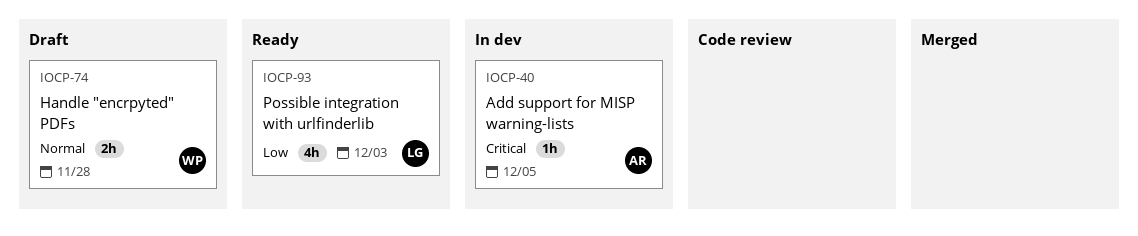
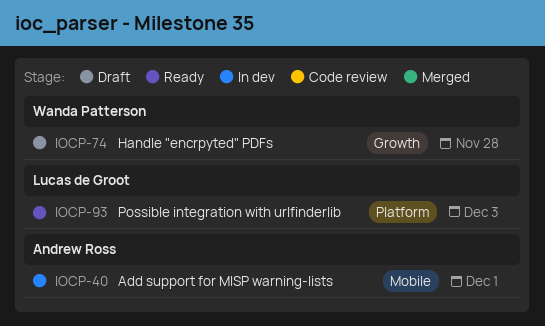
IOCP-40, due: Dec 5 -> Dec 1

